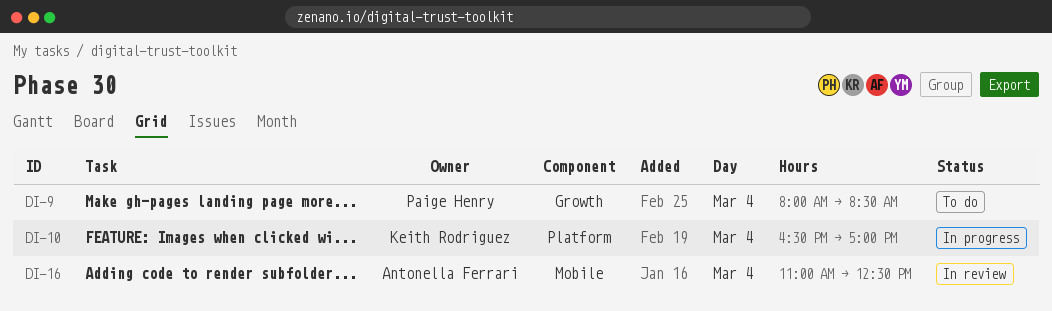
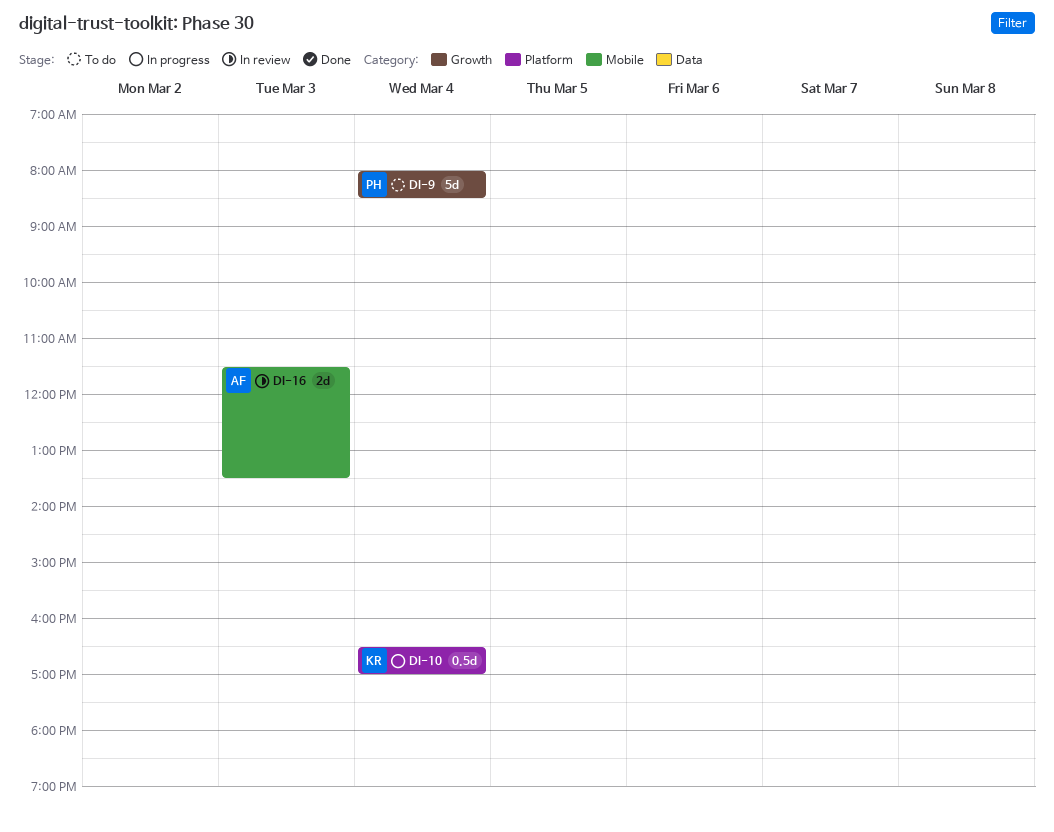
DI-16, day: Mar 4 -> Mar 3
DI-16, begins: 11:00 -> 11:30
DI-16, ends: 12:30 -> 13:30

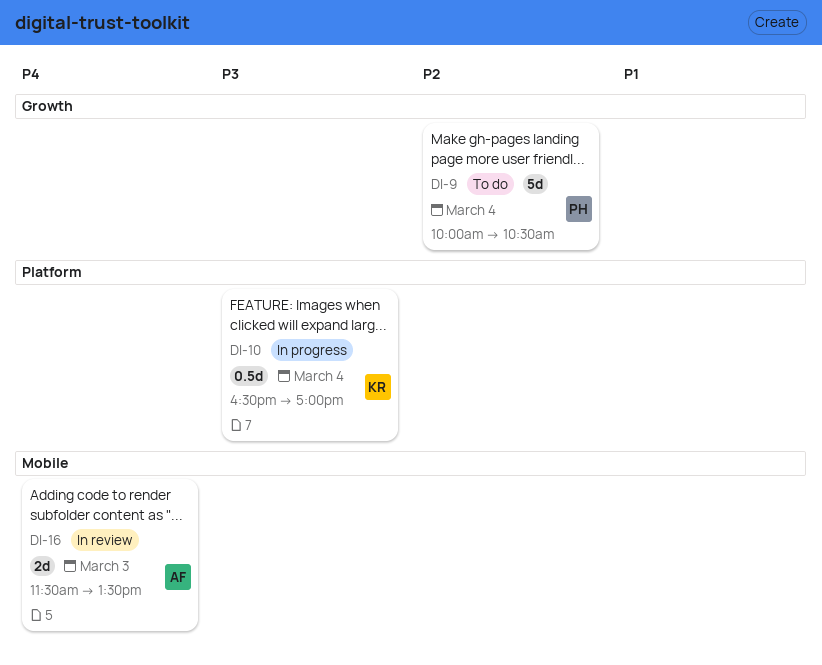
DI-9, begins: 08:00 -> 10:00
DI-9, ends: 08:30 -> 10:30

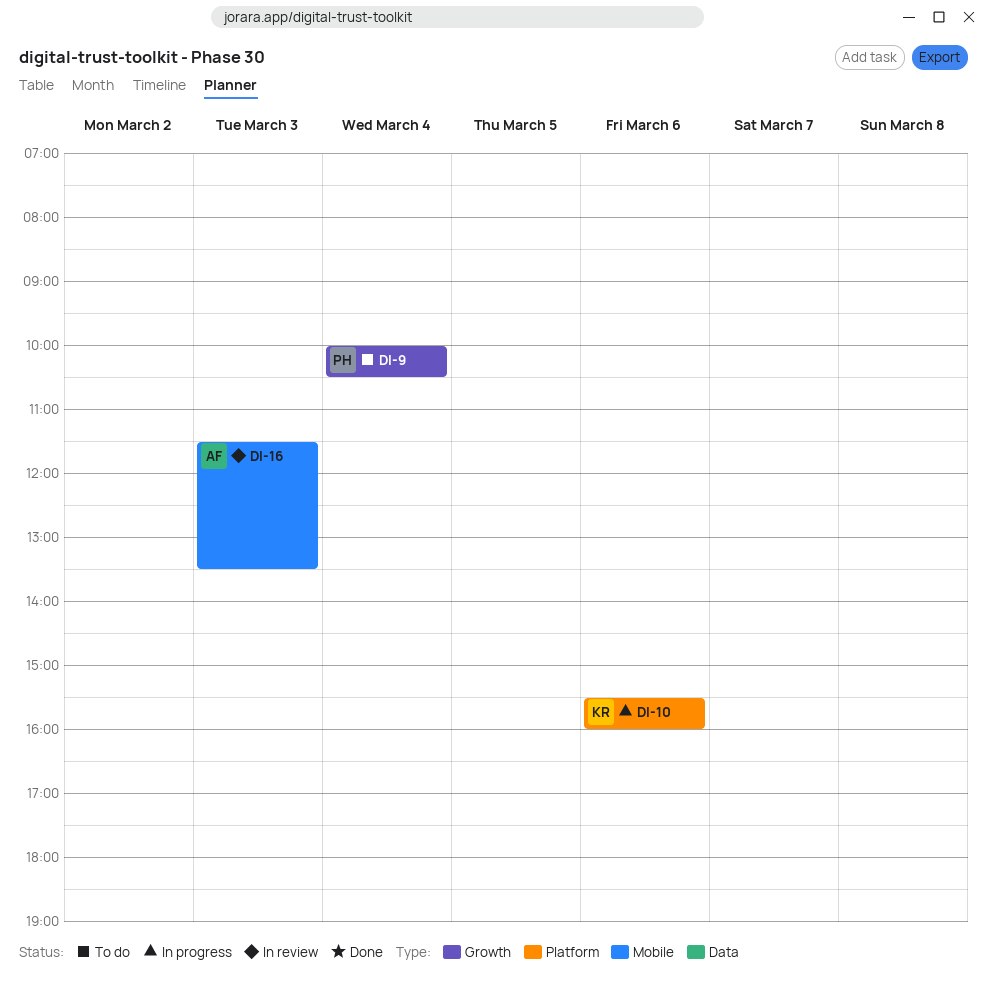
DI-10, day: Mar 4 -> Mar 6
DI-10, begins: 16:30 -> 15:30
DI-10, ends: 17:00 -> 16:00

